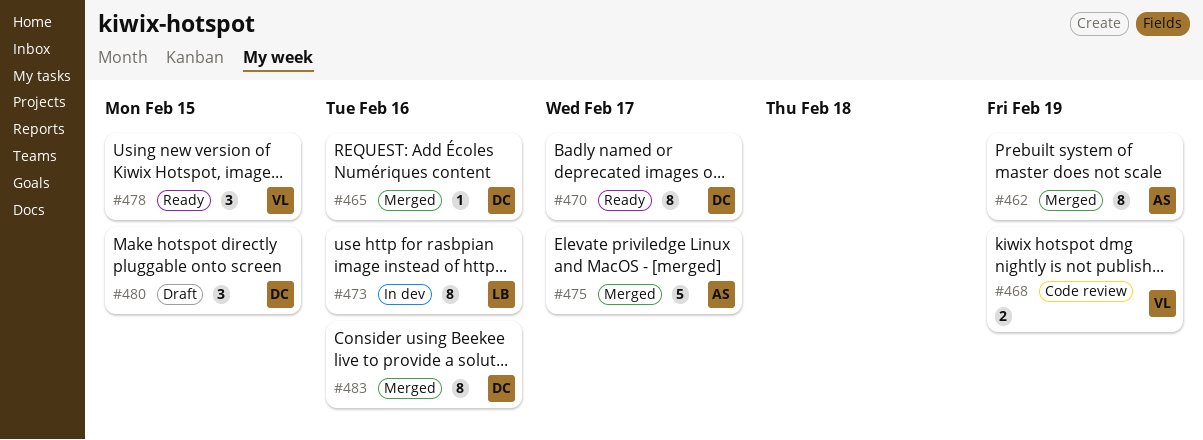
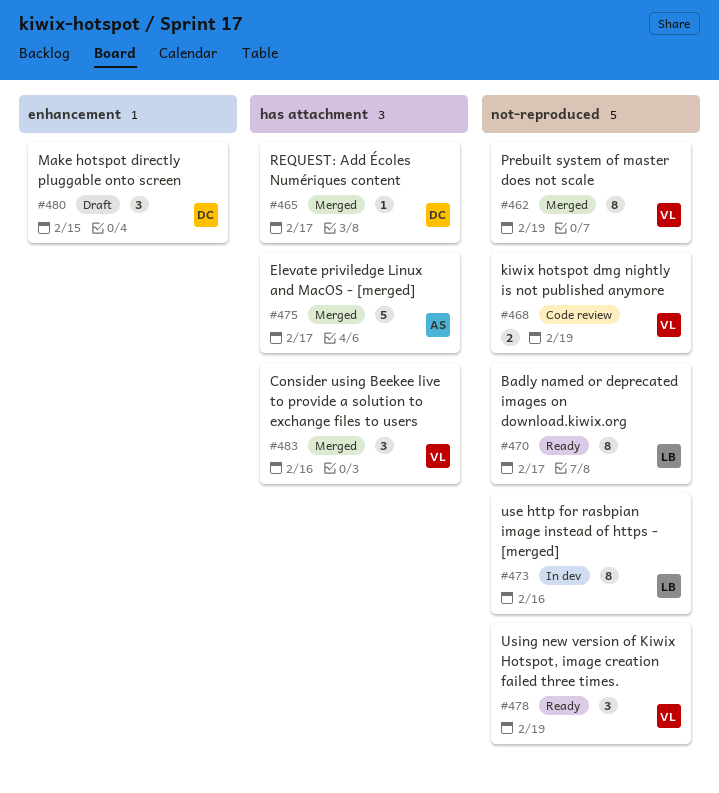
#462, owner: AS -> VL
#465, due: Feb 16 -> Feb 17
#470, owner: DC -> LB
#478, due: Feb 15 -> Feb 19
#483, owner: DC -> VL
#483, estimate: 8 -> 3

